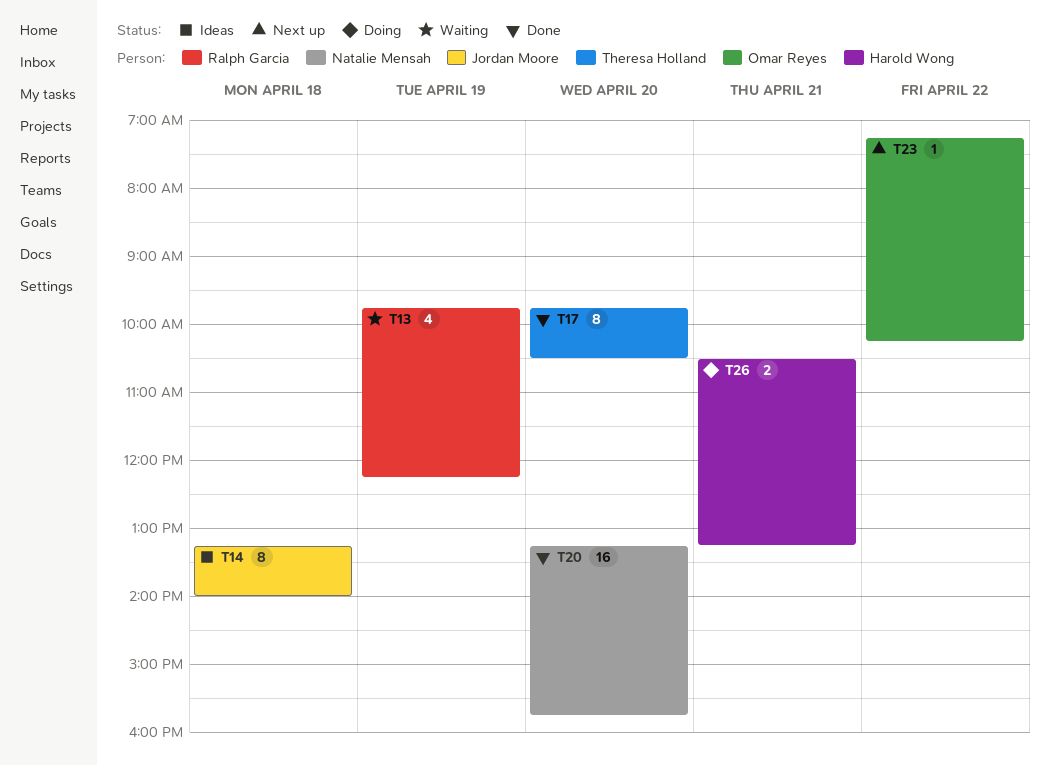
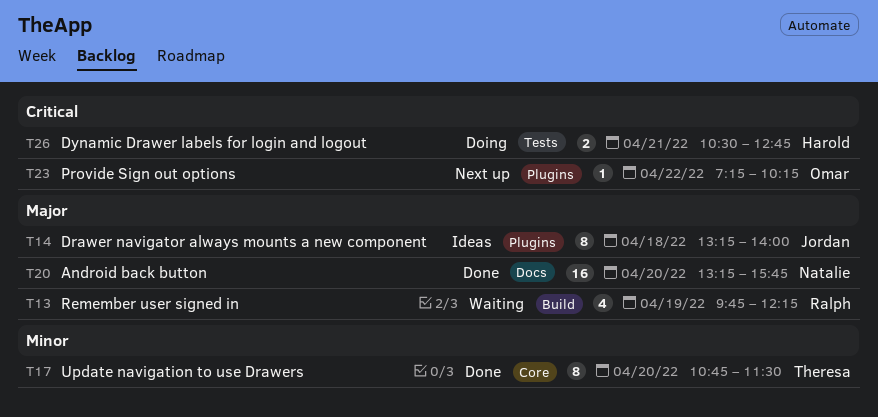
T17, begins: 09:45 -> 10:45
T17, ends: 10:30 -> 11:30
T26, ends: 13:15 -> 12:45

